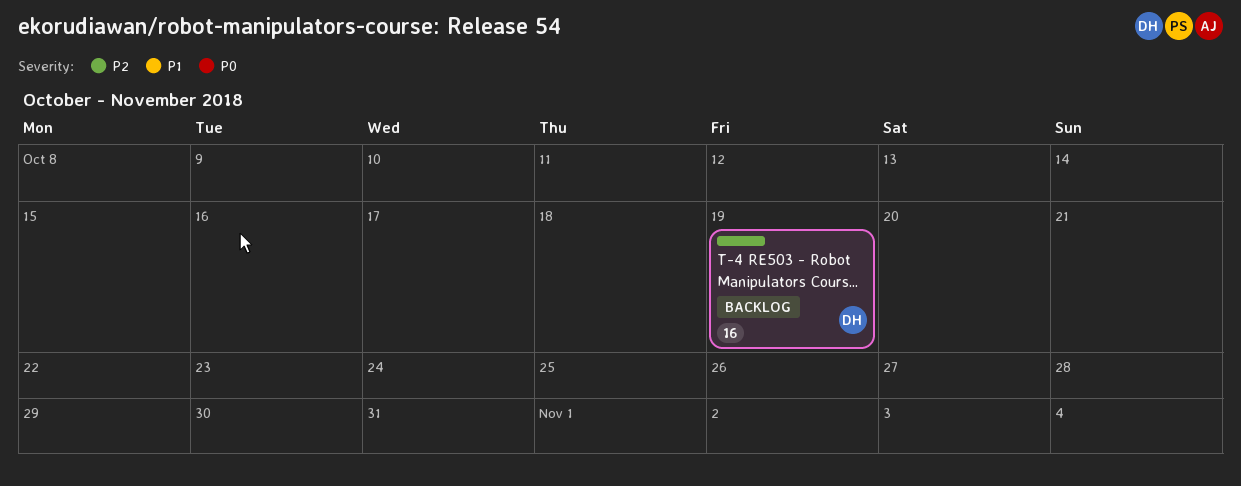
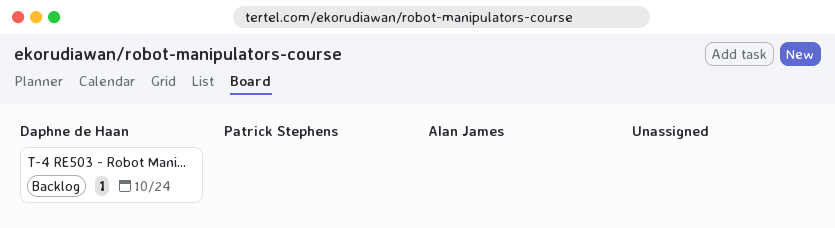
T-4, estimate: 16 -> 1
T-4, due: Oct 19 -> Oct 24

